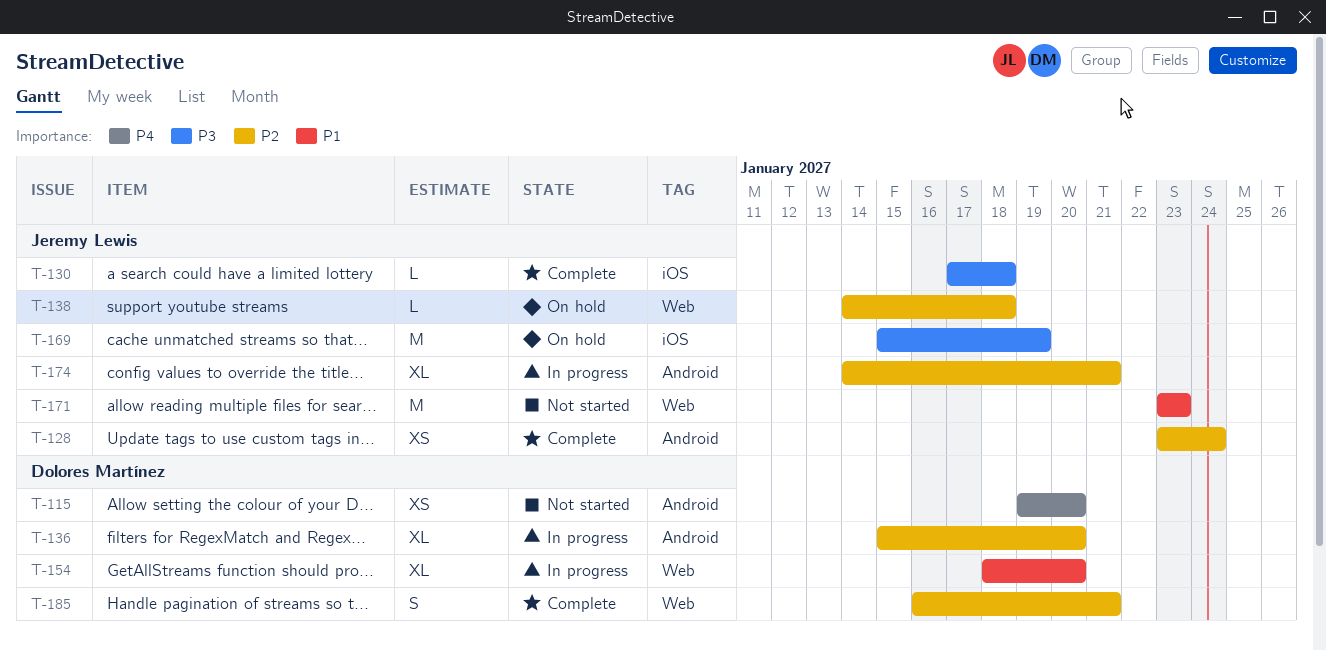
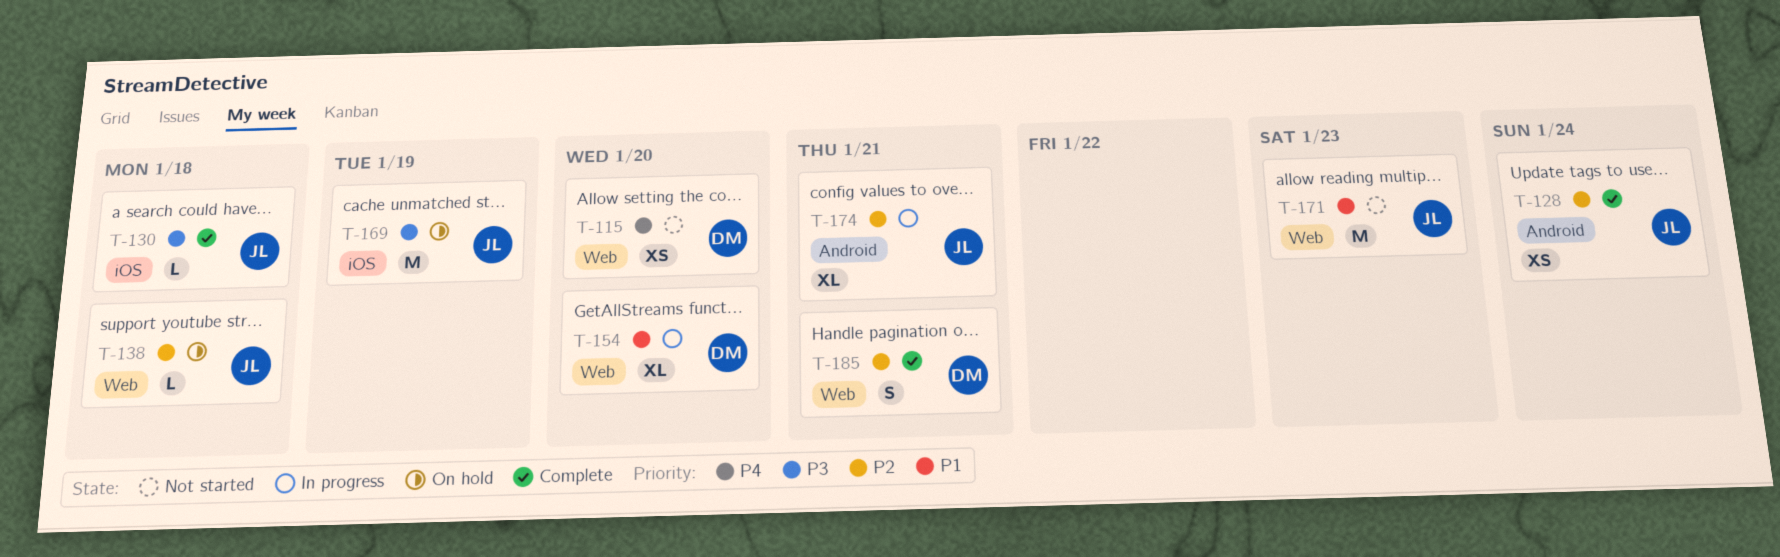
T-115, label: Android -> Web
T-136: present -> none

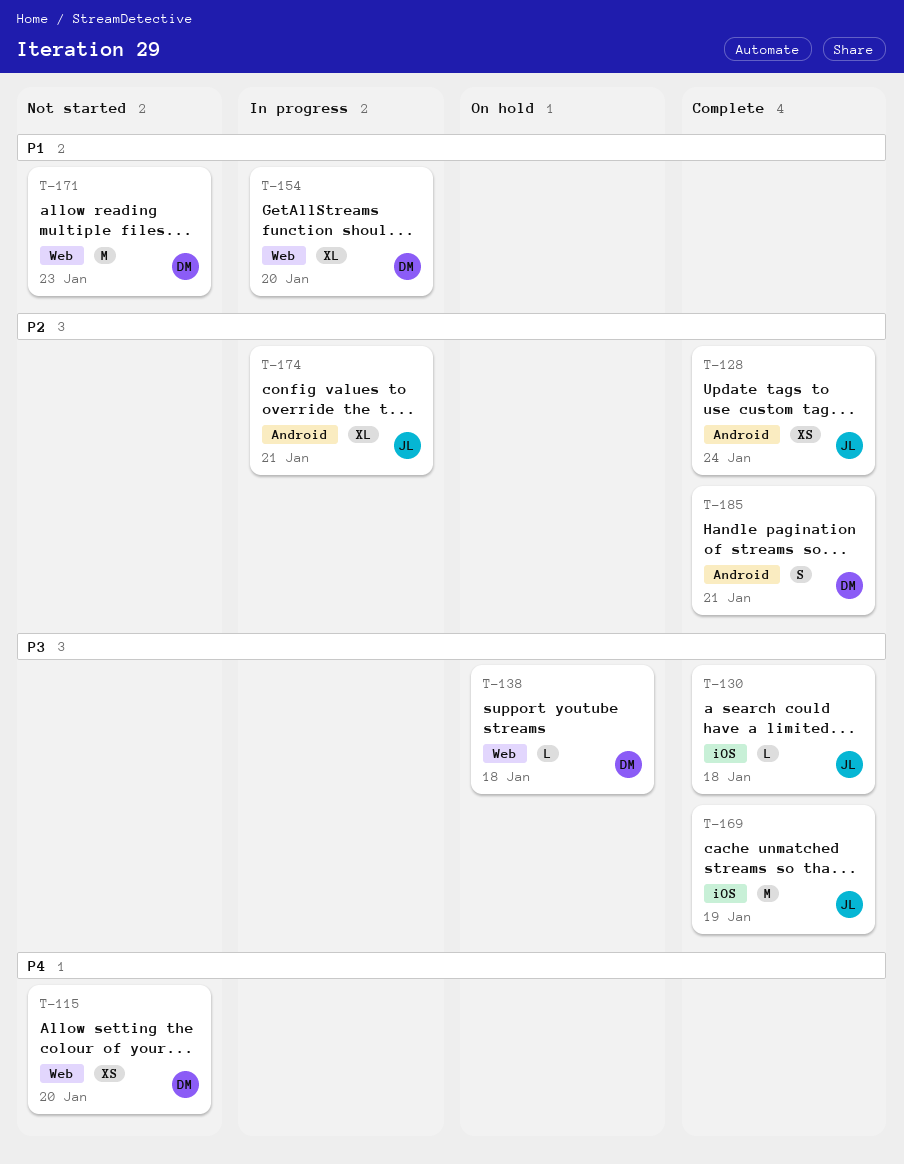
T-138, owner: JL -> DM
T-138, priority: P2 -> P3
T-169, status: On hold -> Complete
T-171, owner: JL -> DM
T-185, label: Web -> Android

